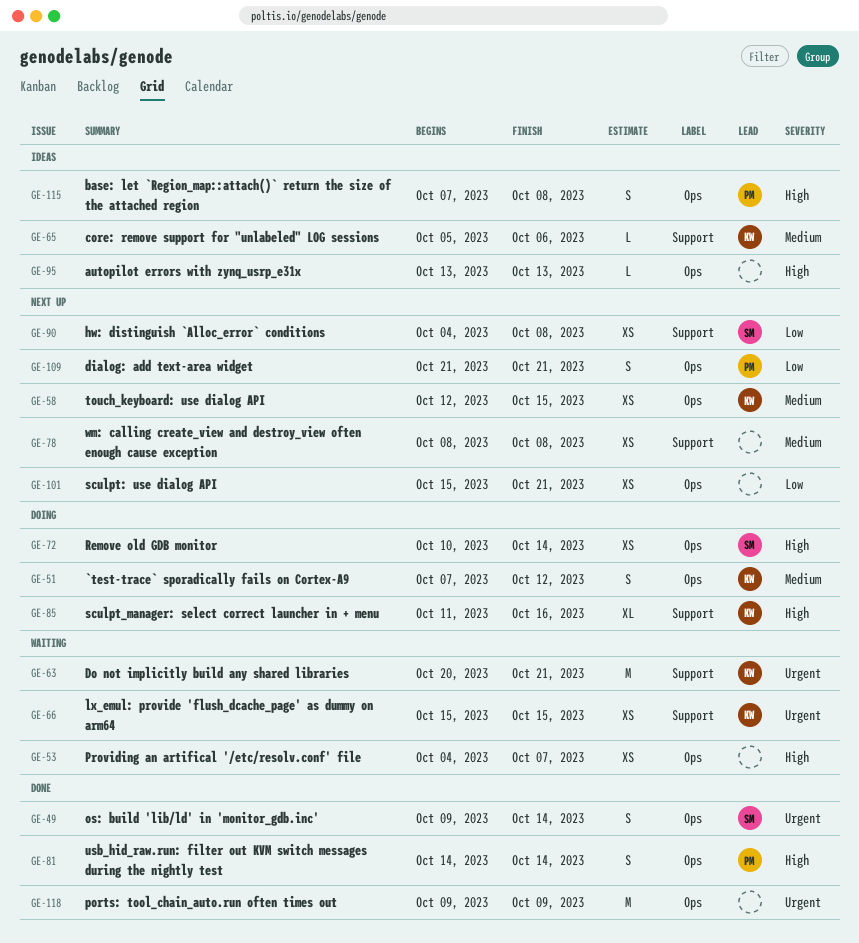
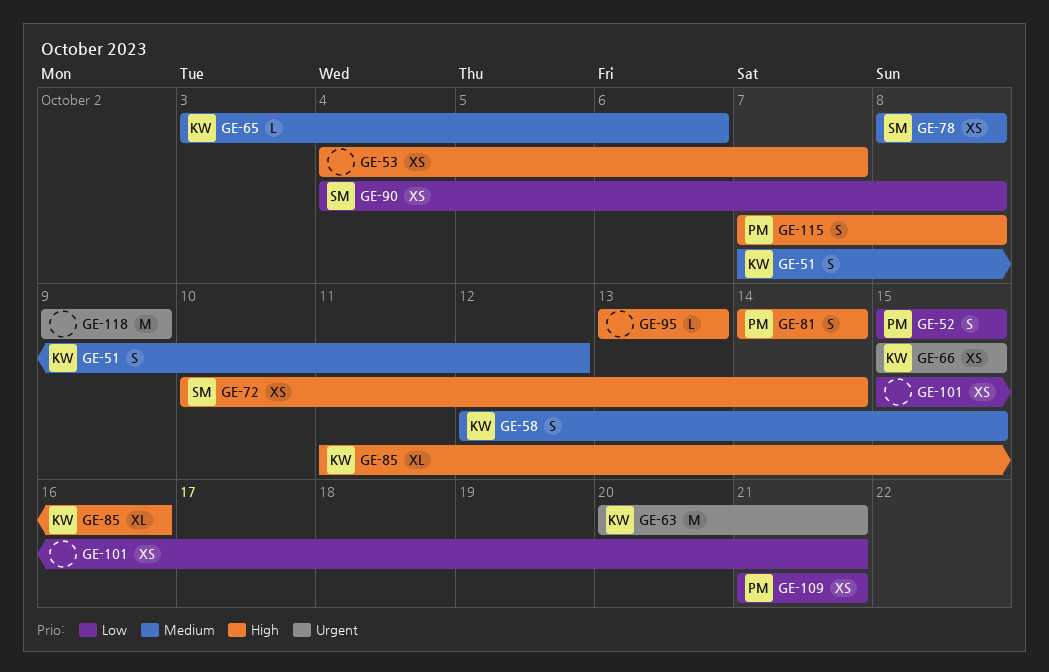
GE-49: present -> none
GE-52: none -> present
GE-58, estimate: XS -> S
GE-65, start: Oct 5 -> Oct 3
GE-78, owner: none -> SM
GE-109, estimate: S -> XS

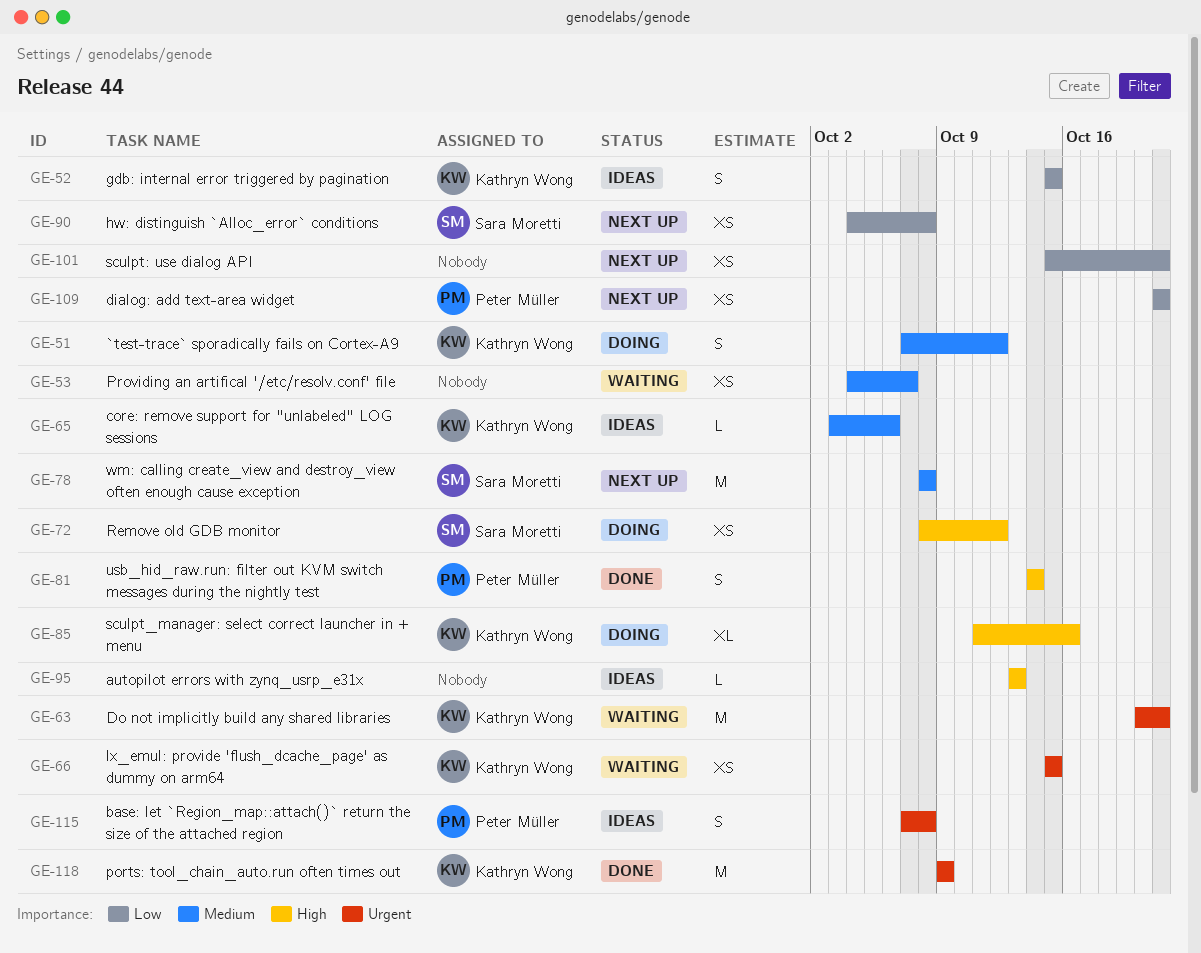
GE-52, owner: Peter Müller -> Kathryn Wong
GE-53, priority: High -> Medium
GE-58: present -> none
GE-72, start: Oct 10 -> Oct 8
GE-72, due: Oct 14 -> Oct 12
GE-78, estimate: XS -> M
GE-115, priority: High -> Urgent
GE-118, owner: none -> Kathryn Wong

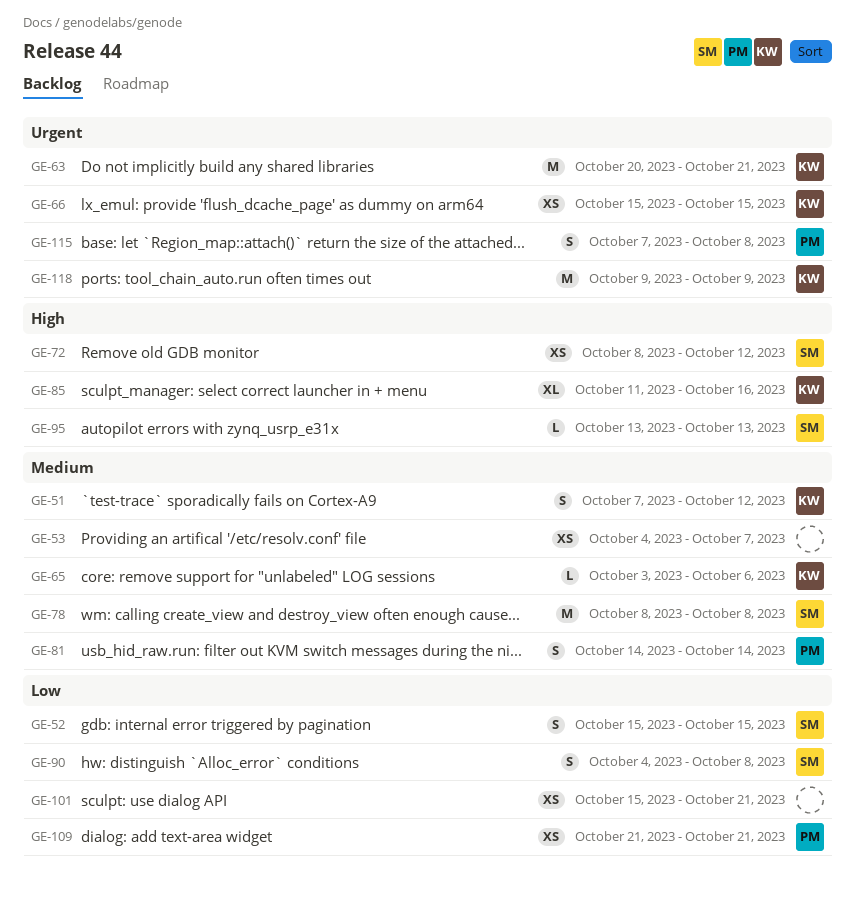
GE-52, owner: Kathryn Wong -> Sara Moretti
GE-81, priority: High -> Medium
GE-90, estimate: XS -> S
GE-95, owner: none -> Sara Moretti

